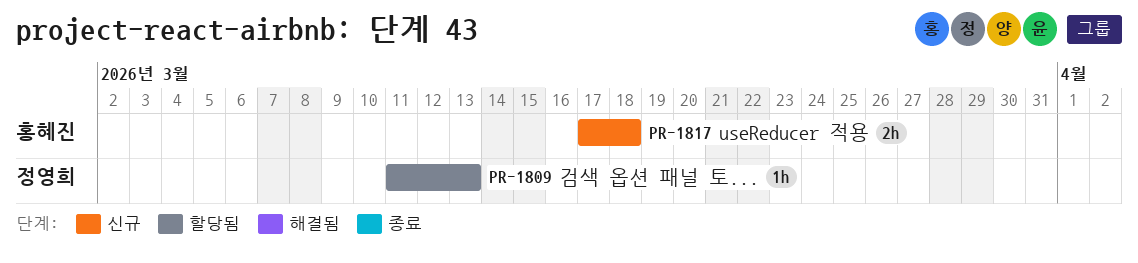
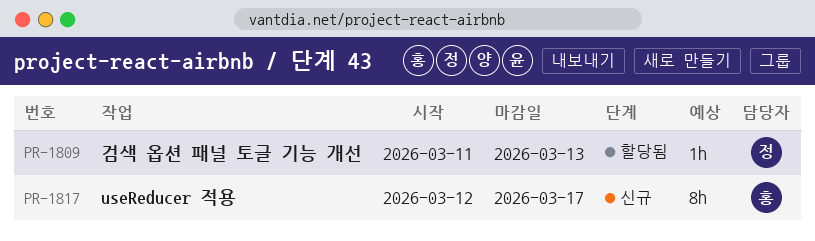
PR-1817, estimate: 2h -> 8h
PR-1817, start: Mar 17 -> Mar 12
PR-1817, due: Mar 18 -> Mar 17

